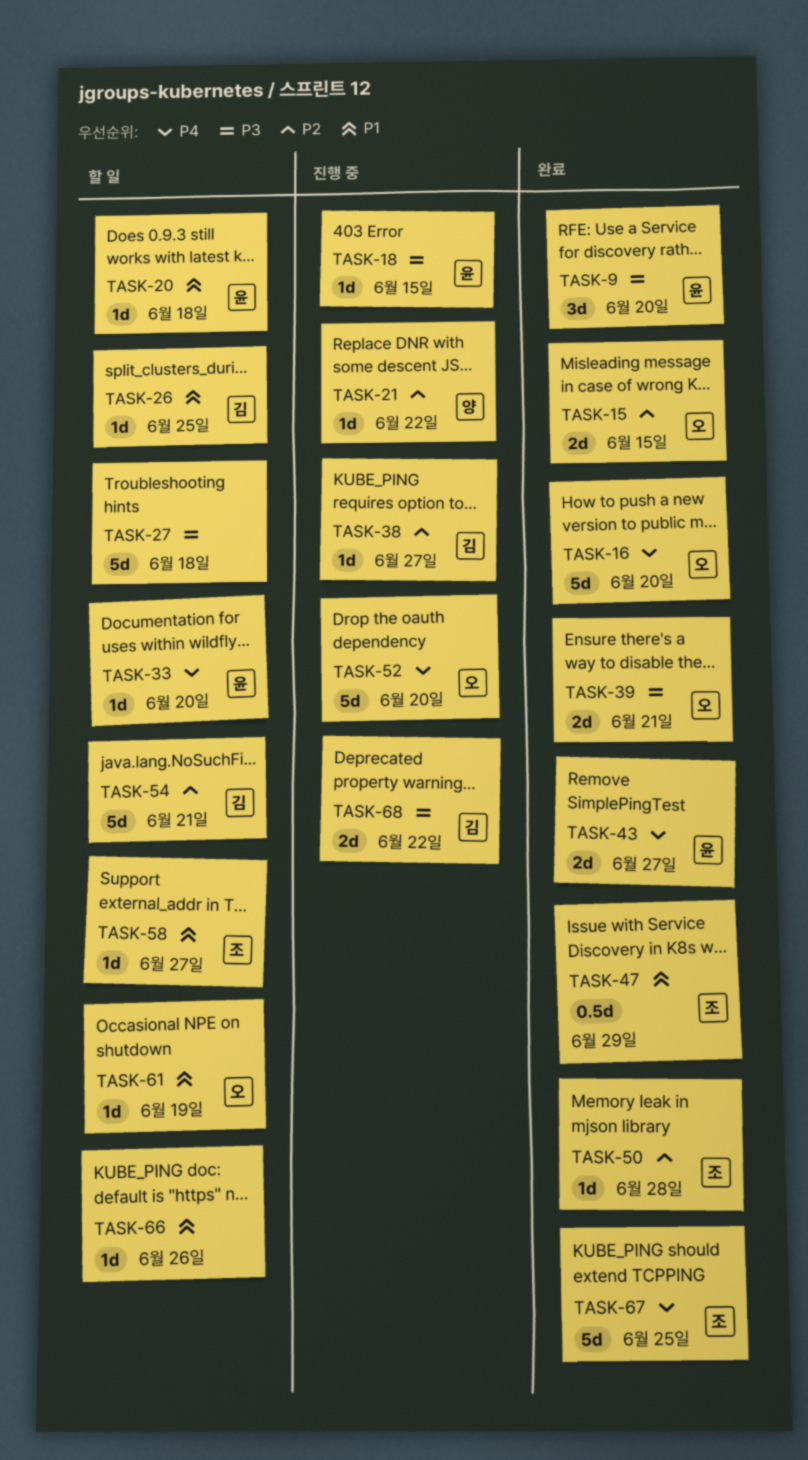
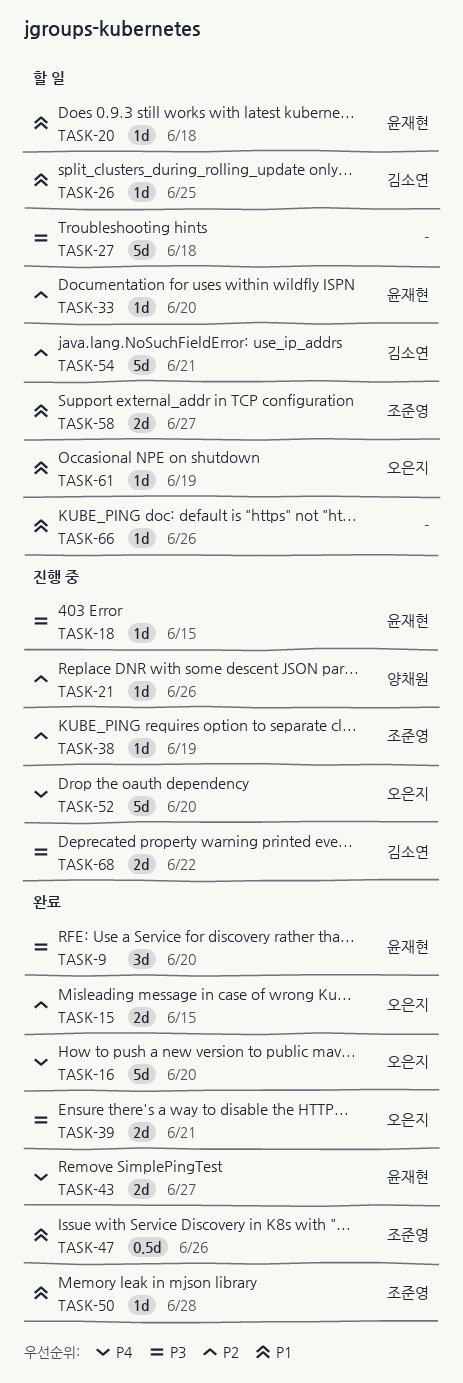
TASK-21, due: Jun 22 -> Jun 26
TASK-33, priority: P4 -> P2
TASK-38, owner: 김소연 -> 조준영
TASK-38, due: Jun 27 -> Jun 19
TASK-47, due: Jun 29 -> Jun 26
TASK-50, priority: P2 -> P1
TASK-58, estimate: 1d -> 2d
TASK-67: present -> none

